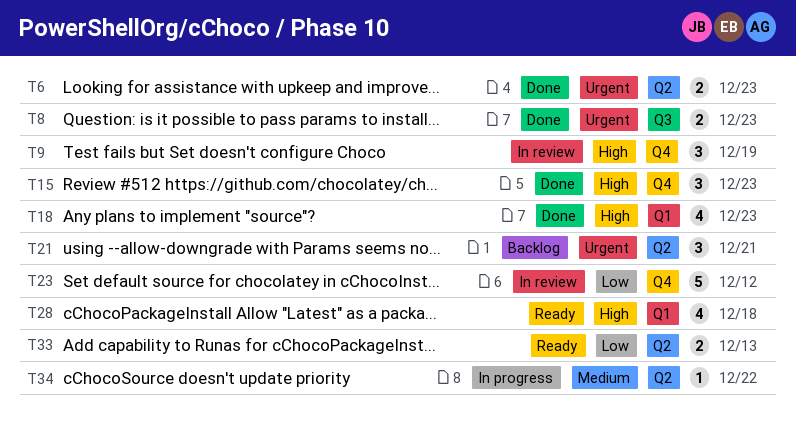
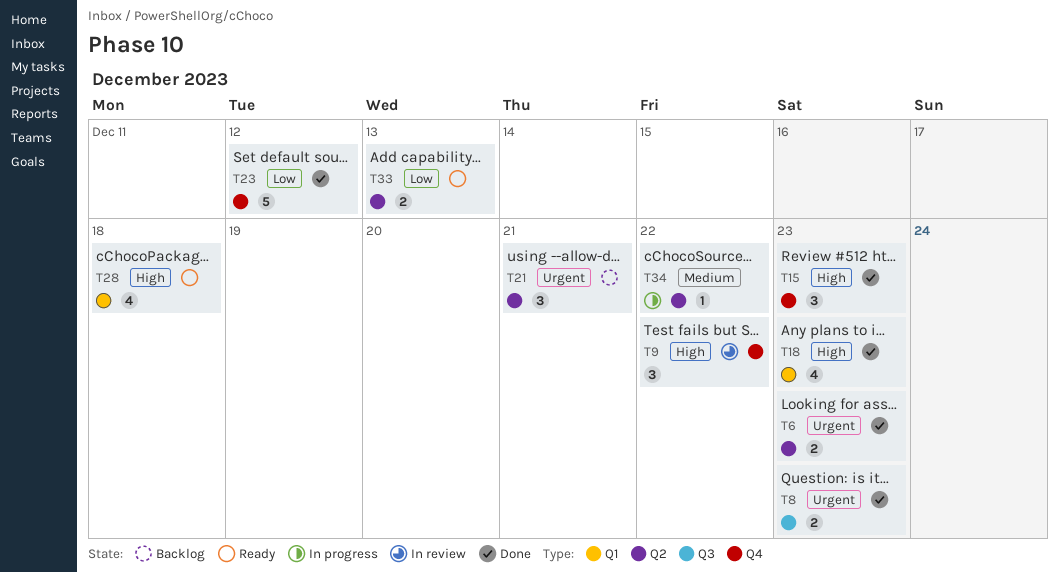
T9, due: Dec 19 -> Dec 22
T23, status: In review -> Done

